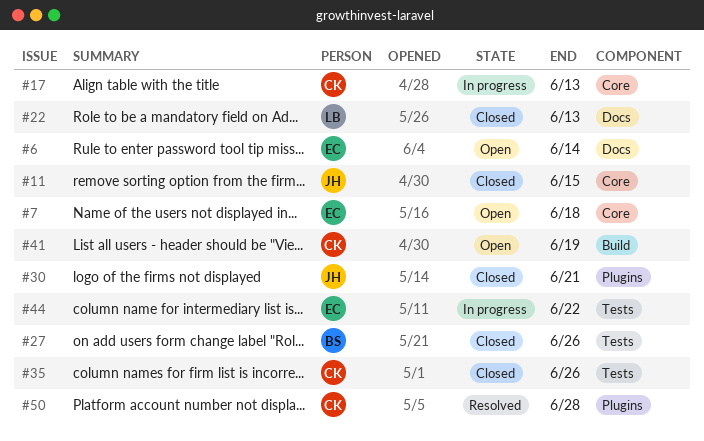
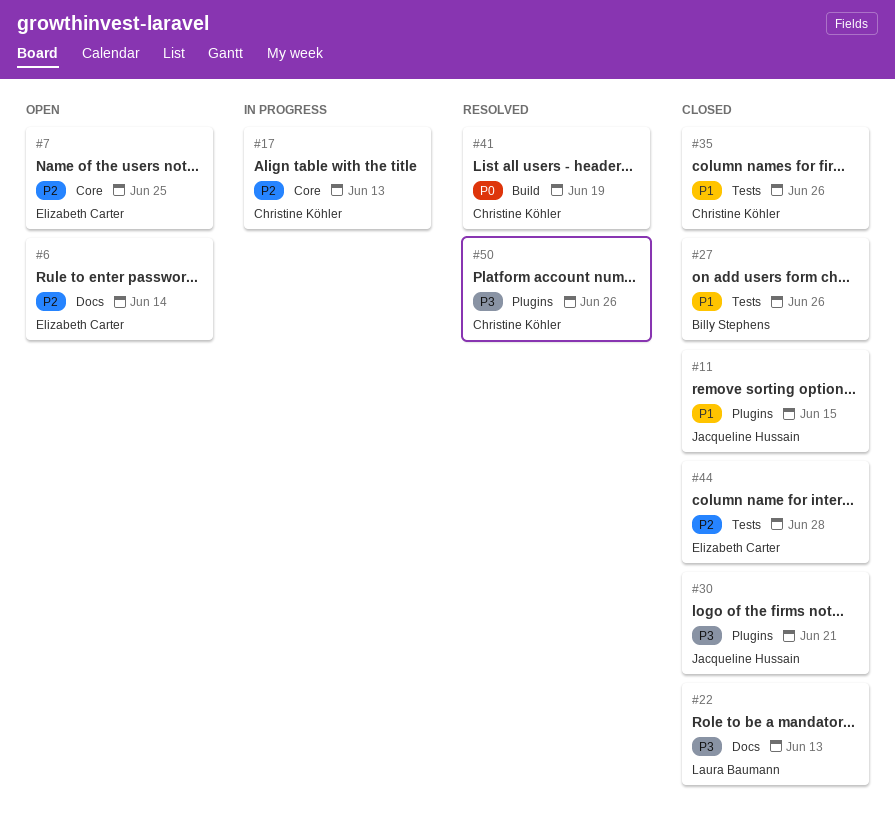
#7, due: Jun 18 -> Jun 25
#11, label: Core -> Plugins
#41, status: Open -> Resolved
#44, status: In progress -> Closed
#44, due: Jun 22 -> Jun 28
#50, due: Jun 28 -> Jun 26

